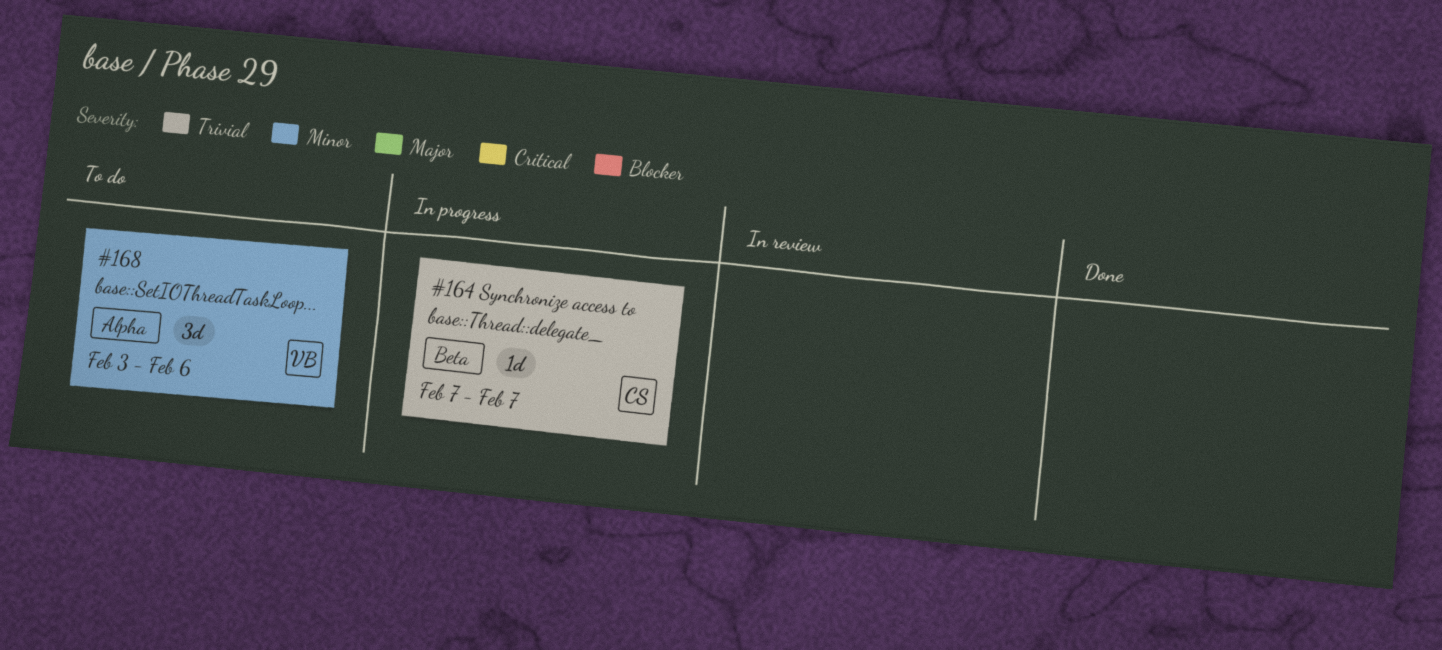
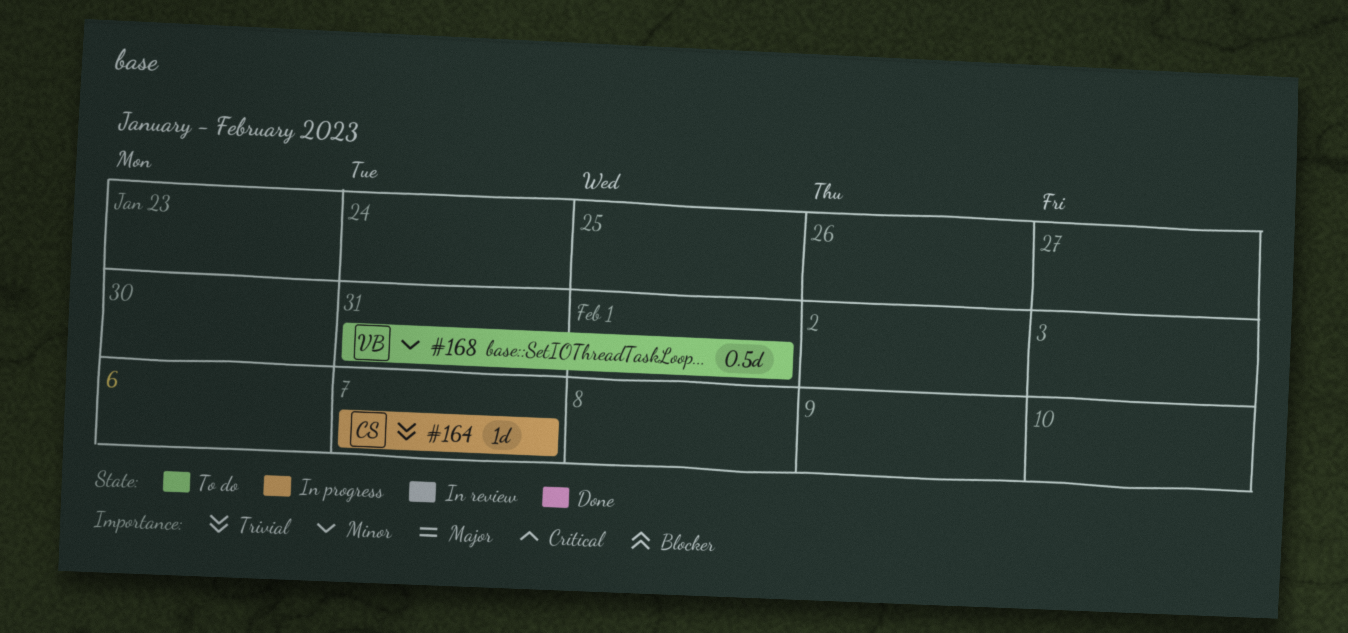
#168, estimate: 3d -> 0.5d
#168, start: Feb 3 -> Jan 31
#168, due: Feb 6 -> Feb 1

